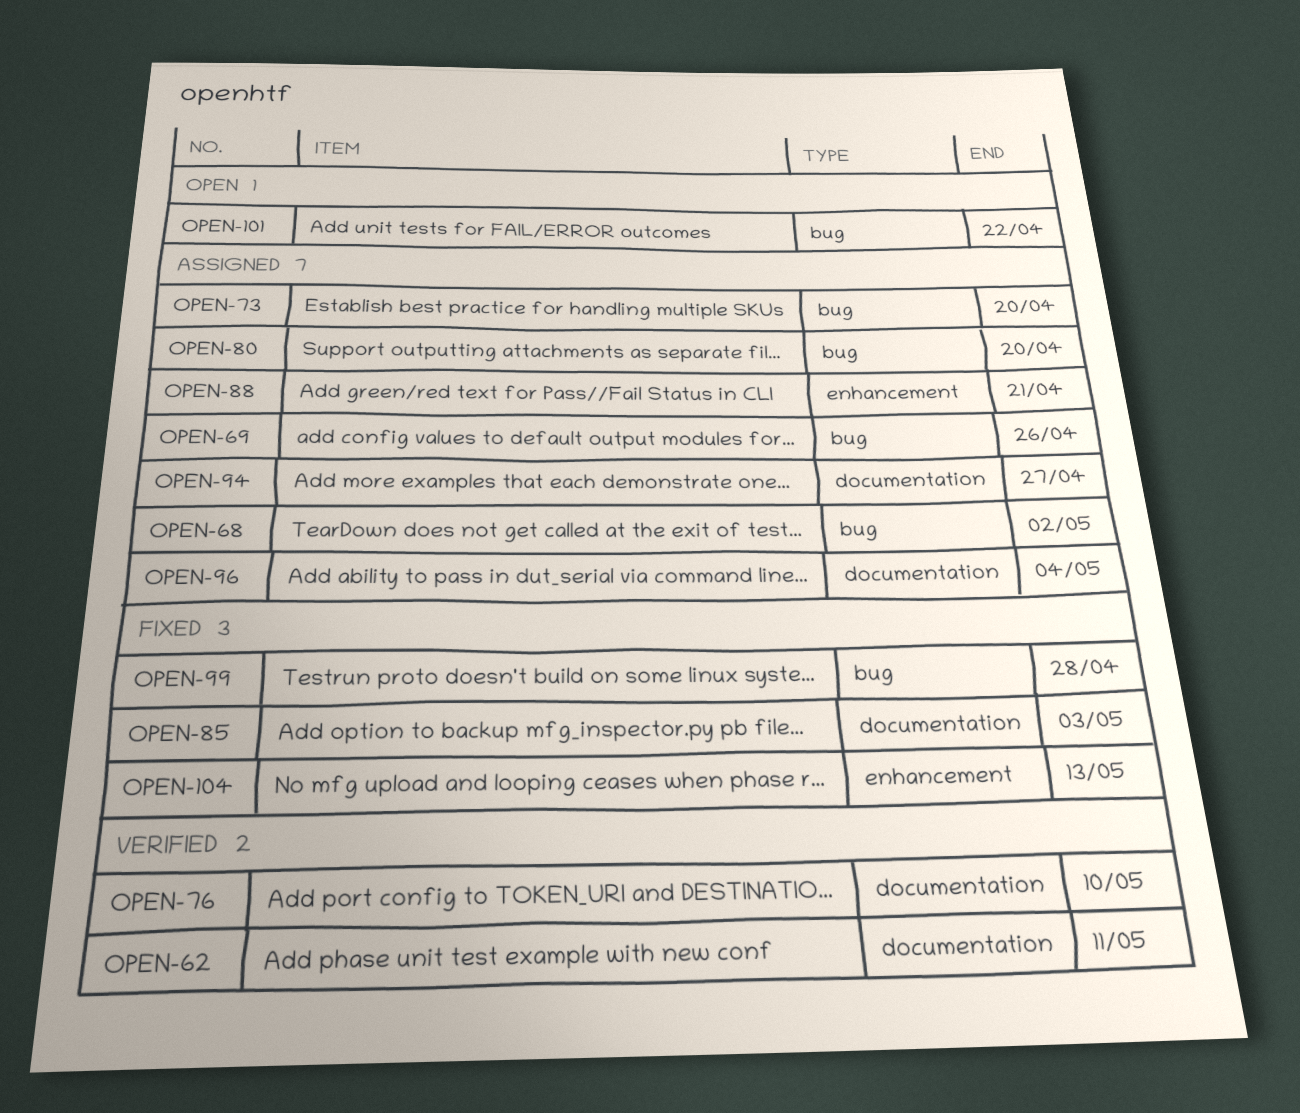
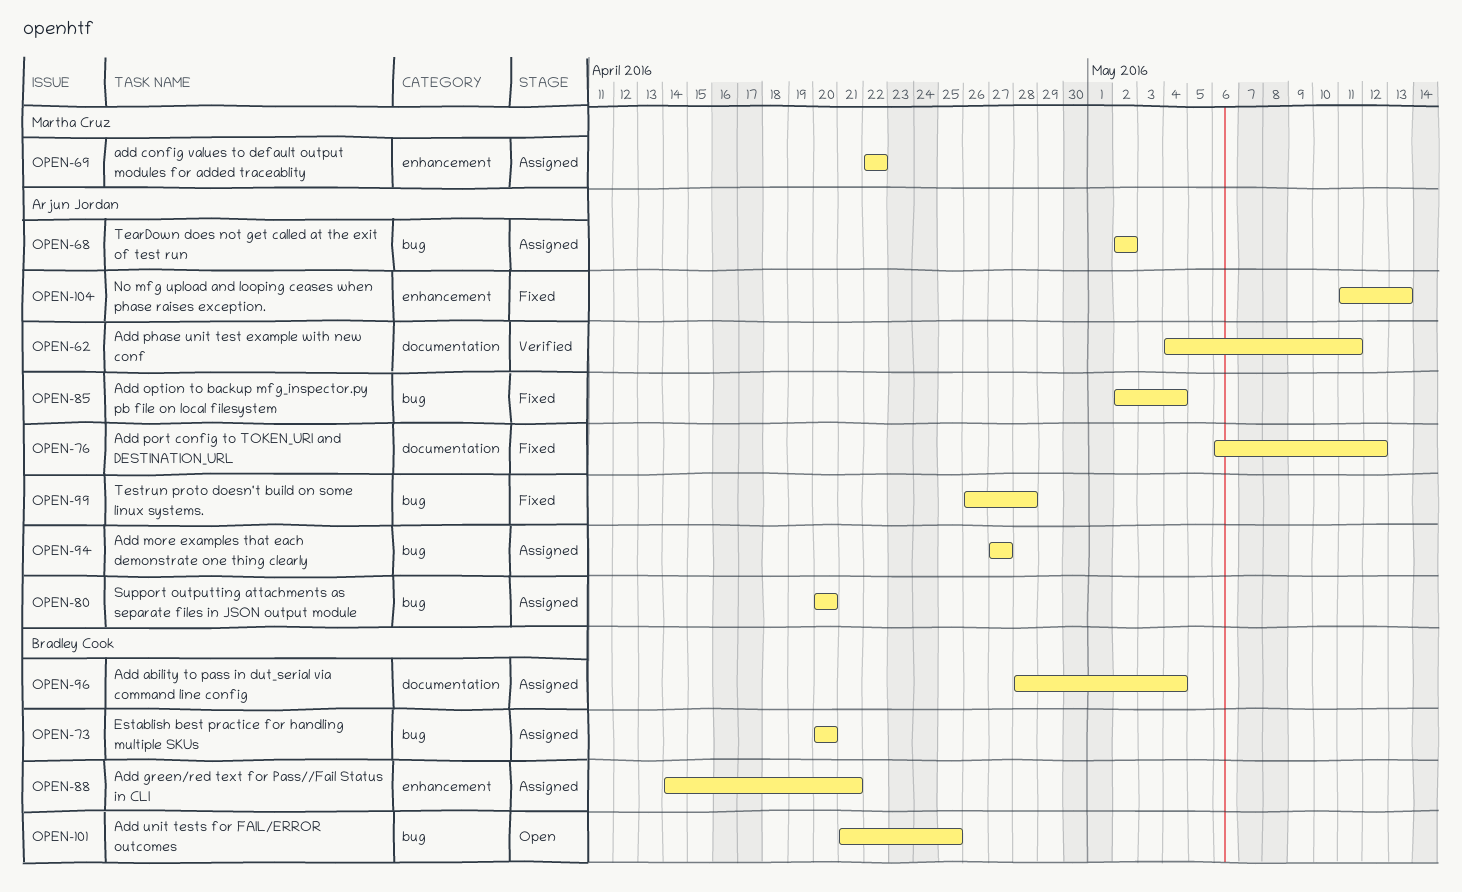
OPEN-69, label: bug -> enhancement
OPEN-69, due: Apr 26 -> Apr 22
OPEN-76, status: Verified -> Fixed
OPEN-76, due: May 10 -> May 12
OPEN-85, label: documentation -> bug
OPEN-85, due: May 3 -> May 4
OPEN-94, label: documentation -> bug
OPEN-101, due: Apr 22 -> Apr 25

